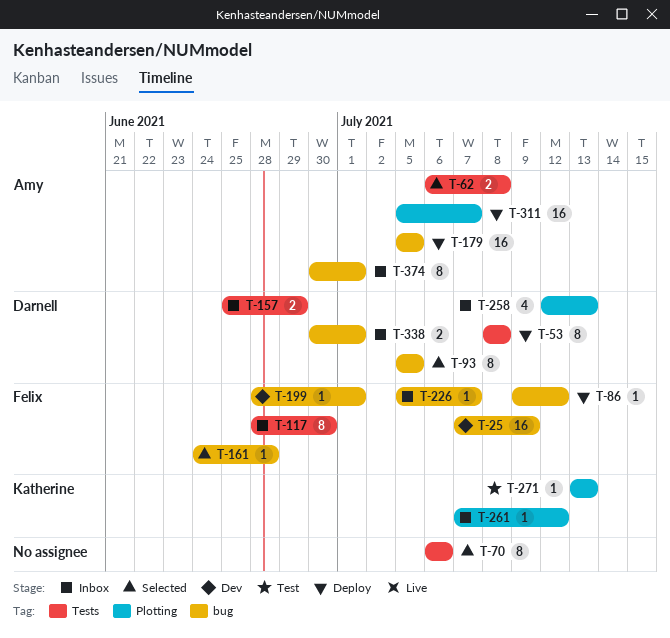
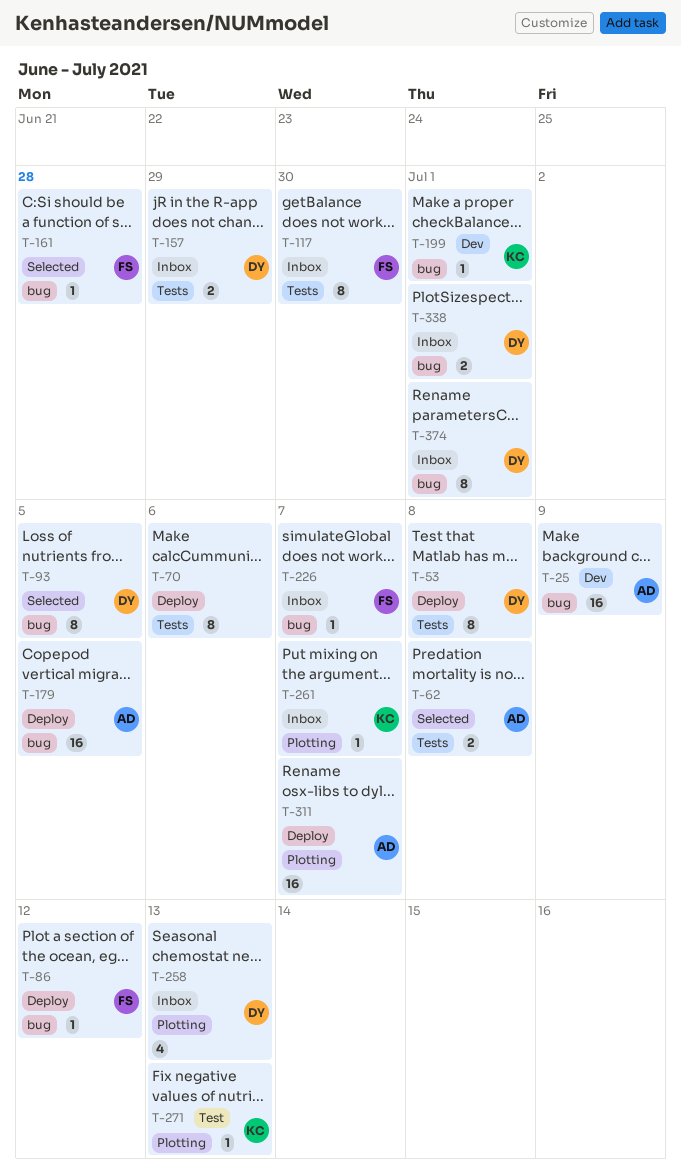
T-25, owner: Felix -> Amy
T-70, status: Selected -> Deploy
T-199, owner: Felix -> Katherine
T-261, due: Jul 12 -> Jul 7
T-374, owner: Amy -> Darnell

